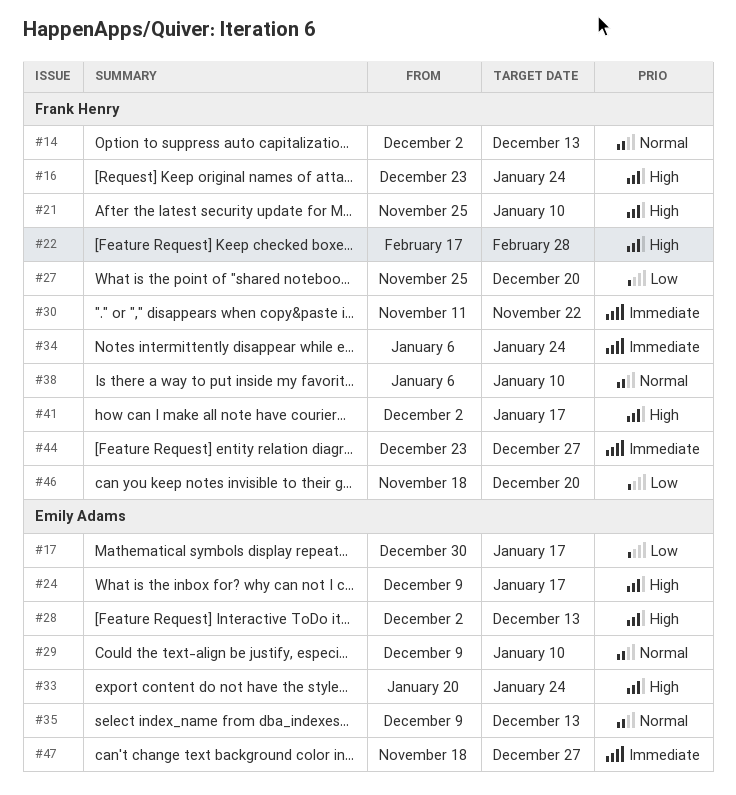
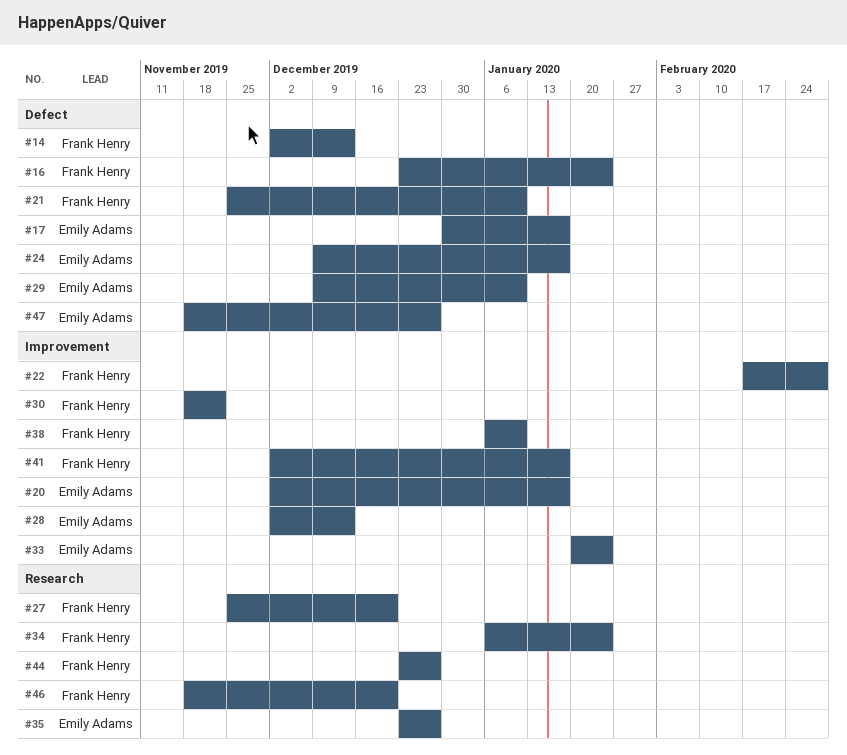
#20: none -> present
#30, start: Nov 11 -> Nov 18
#35, start: Dec 9 -> Dec 23
#35, due: Dec 13 -> Dec 27

